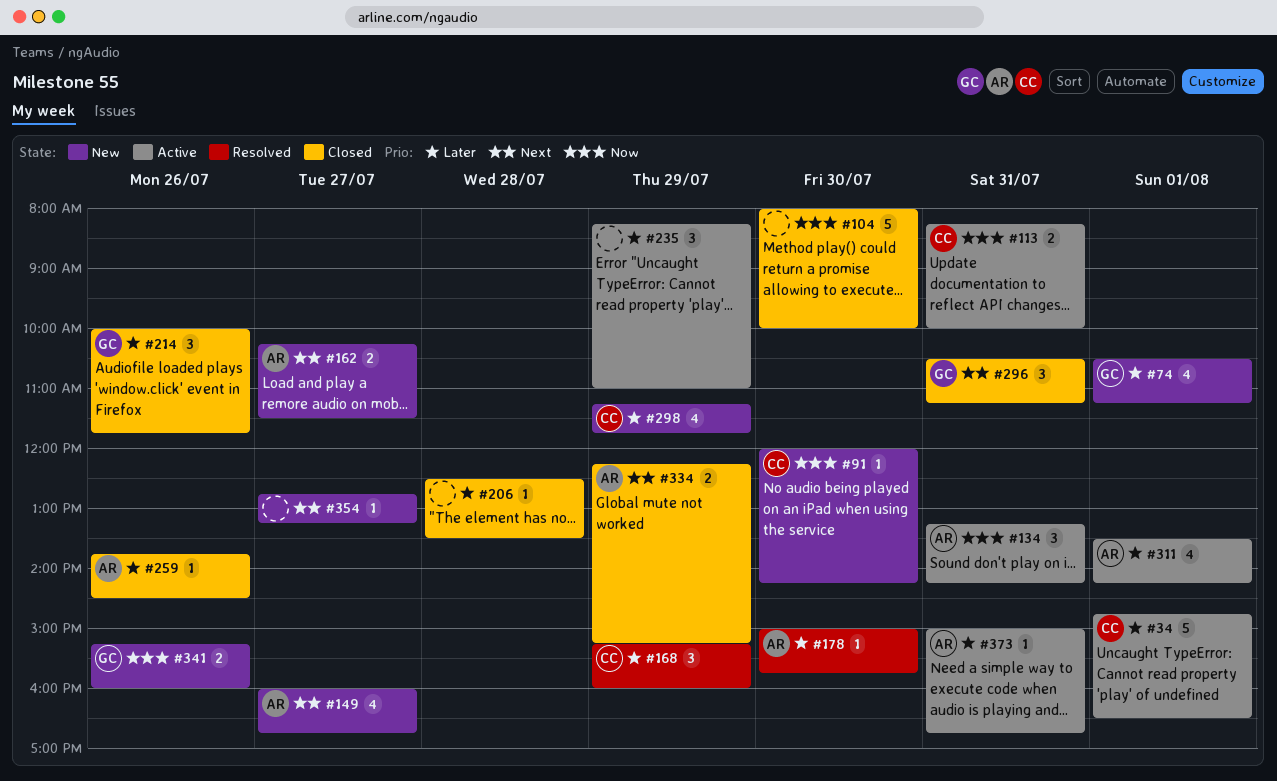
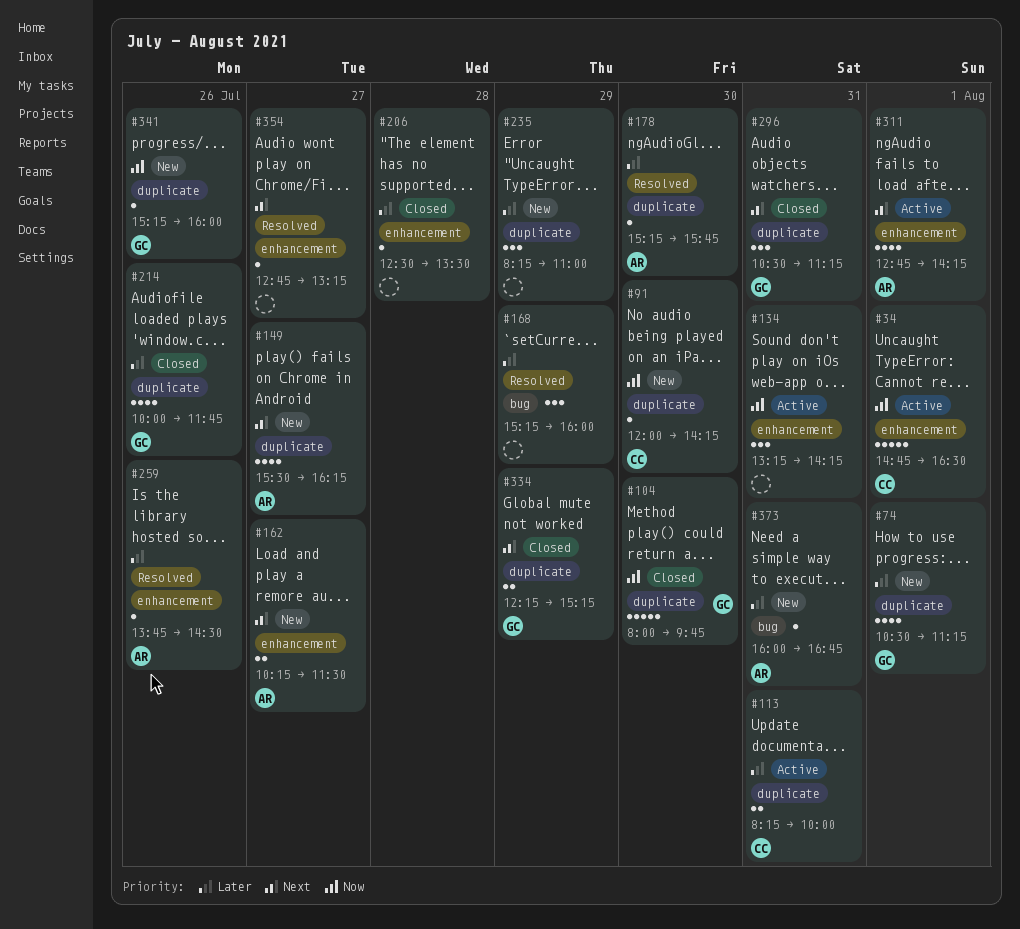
#34, priority: Later -> Now
#104, owner: none -> GC
#104, ends: 10:00 -> 09:45
#113, priority: Now -> Later
#134, owner: AR -> none
#149, begins: 16:00 -> 15:30
#149, ends: 16:45 -> 16:15
#168, owner: CC -> none
#178, begins: 15:00 -> 15:15
#214, estimate: 3 -> 4
#235, status: Active -> New
#259, status: Closed -> Resolved
#298: present -> none
#311, priority: Later -> Next
#311, begins: 13:30 -> 12:45
#334, owner: AR -> GC
#341, estimate: 2 -> 1
#354, status: New -> Resolved
#373, status: Active -> New
#373, begins: 15:00 -> 16:00

